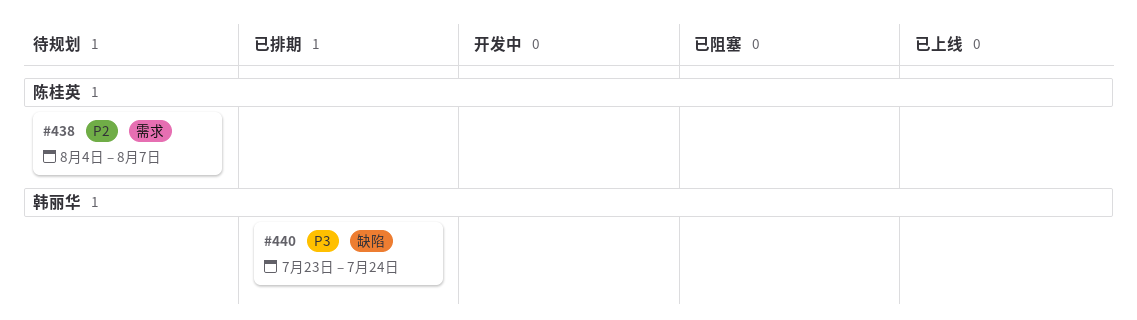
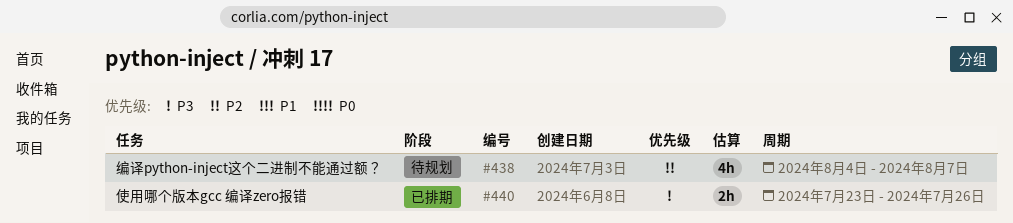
#440, due: Jul 24 -> Jul 26

